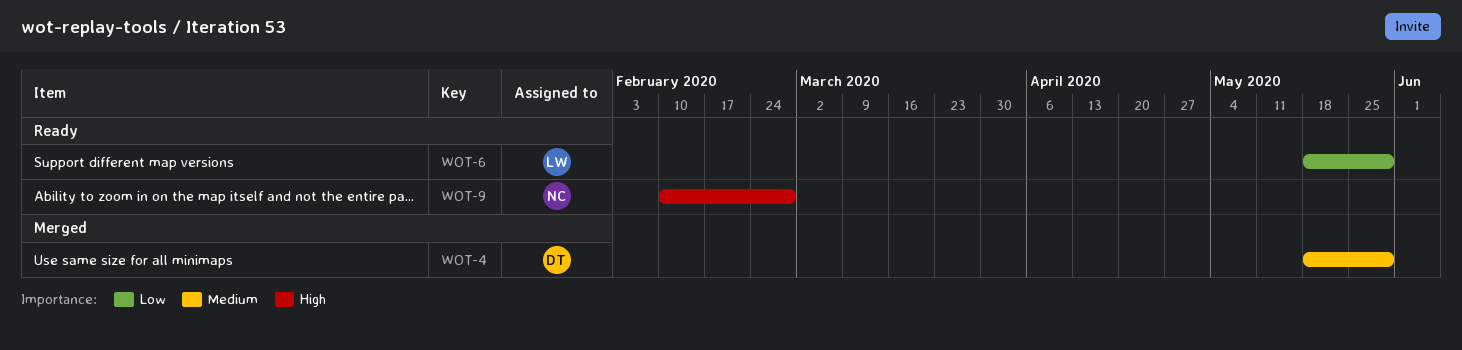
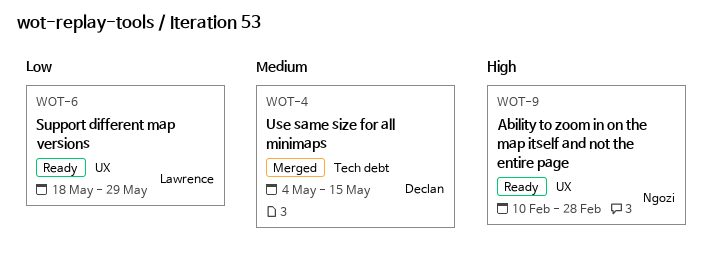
WOT-4, start: May 18 -> May 4
WOT-4, due: May 29 -> May 15

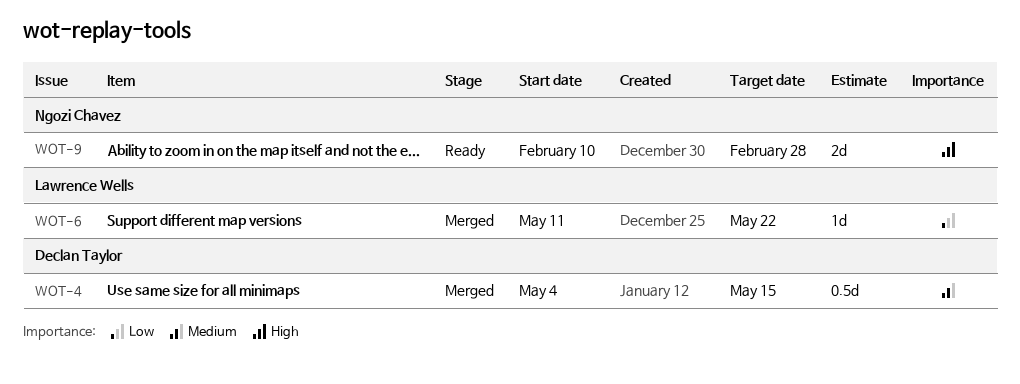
WOT-6, status: Ready -> Merged
WOT-6, start: May 18 -> May 11
WOT-6, due: May 29 -> May 22

